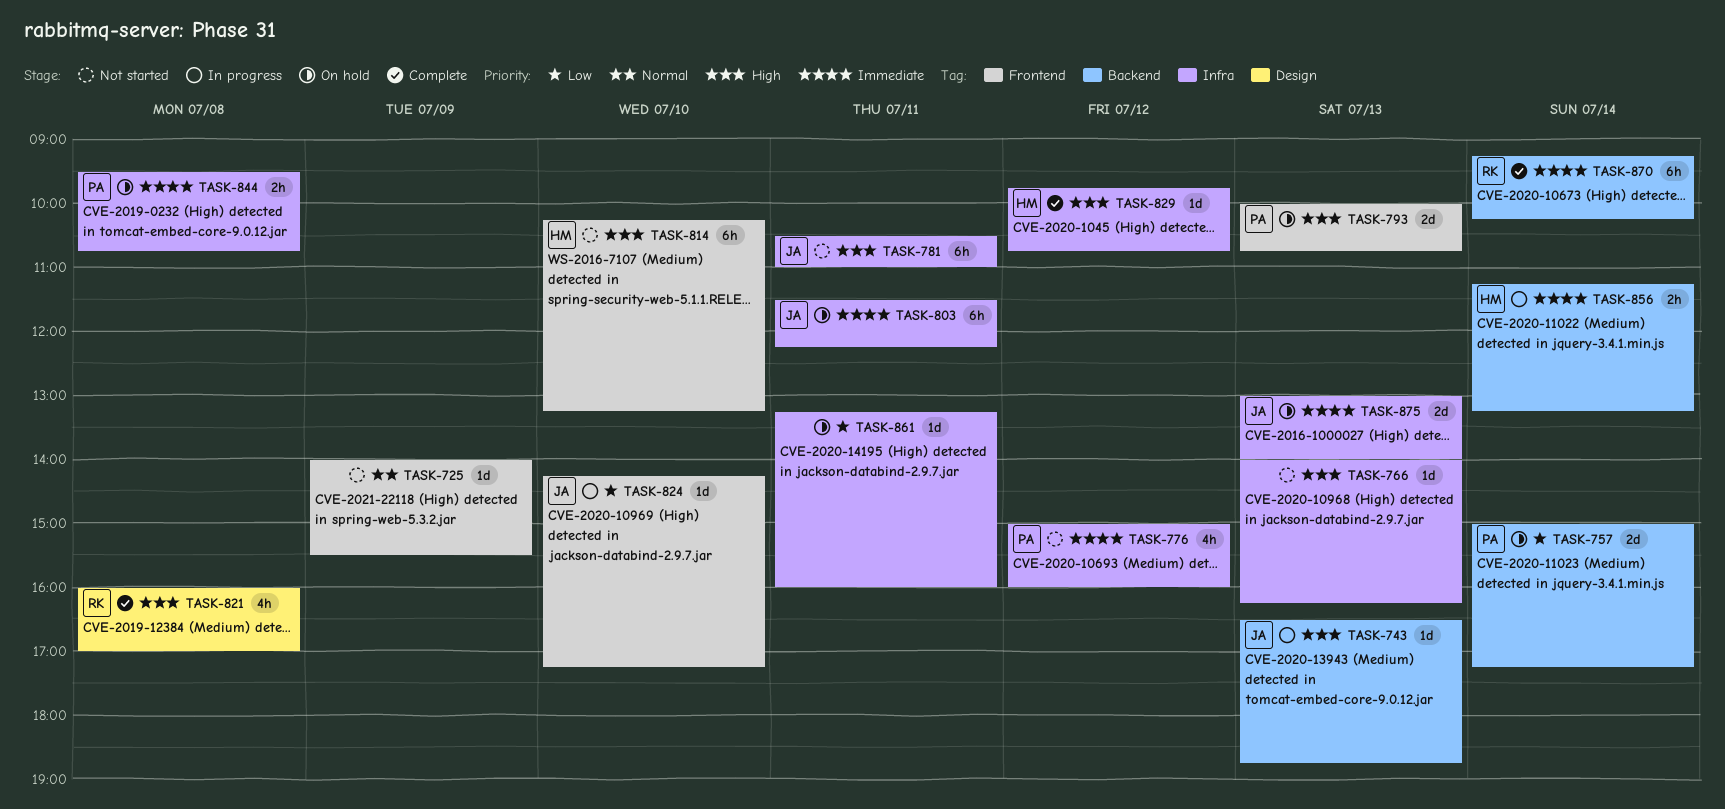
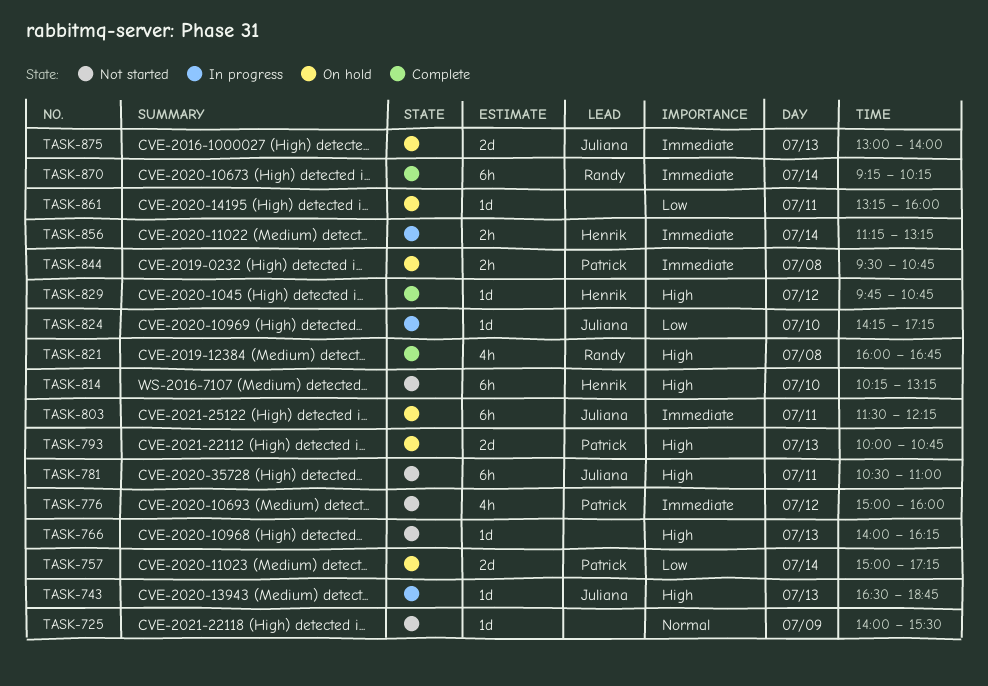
TASK-821, ends: 17:00 -> 16:45

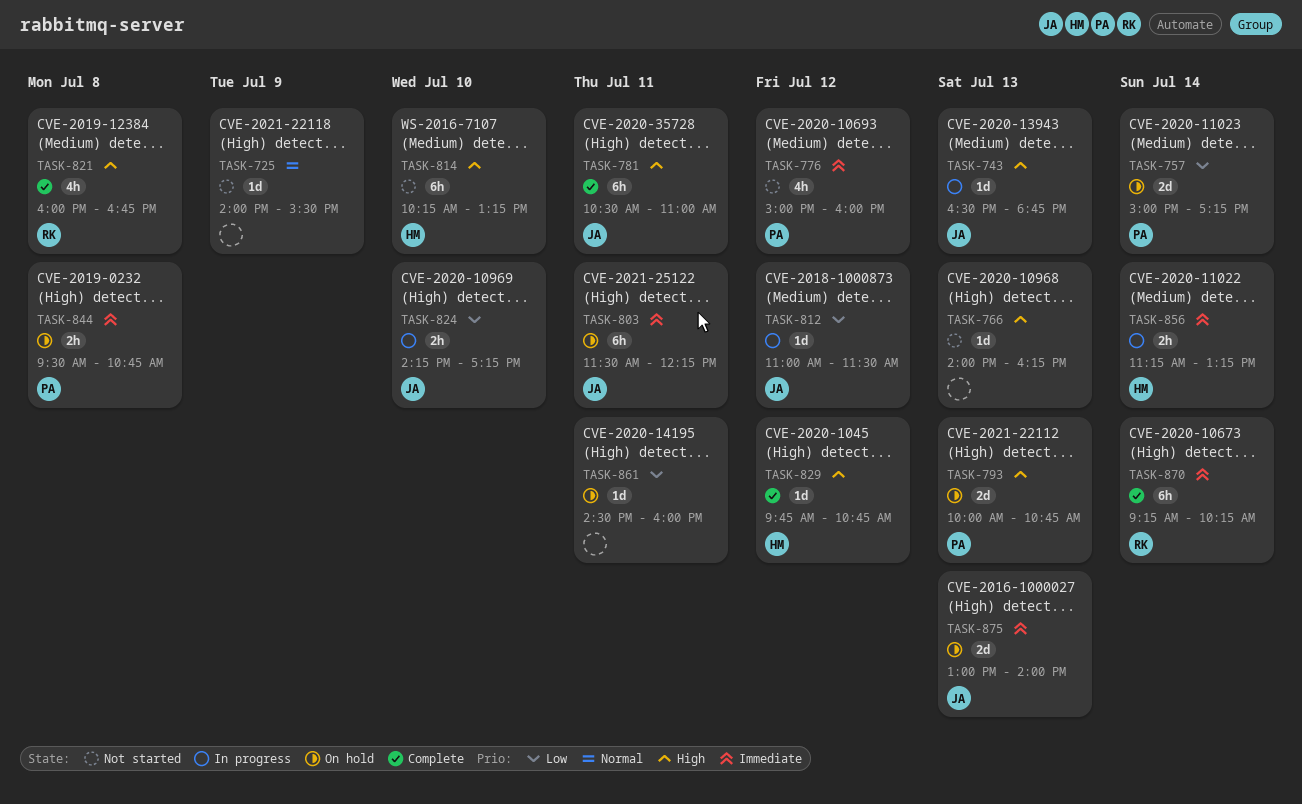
TASK-781, status: Not started -> Complete
TASK-812: none -> present
TASK-824, estimate: 1d -> 2h
TASK-861, begins: 13:15 -> 14:30

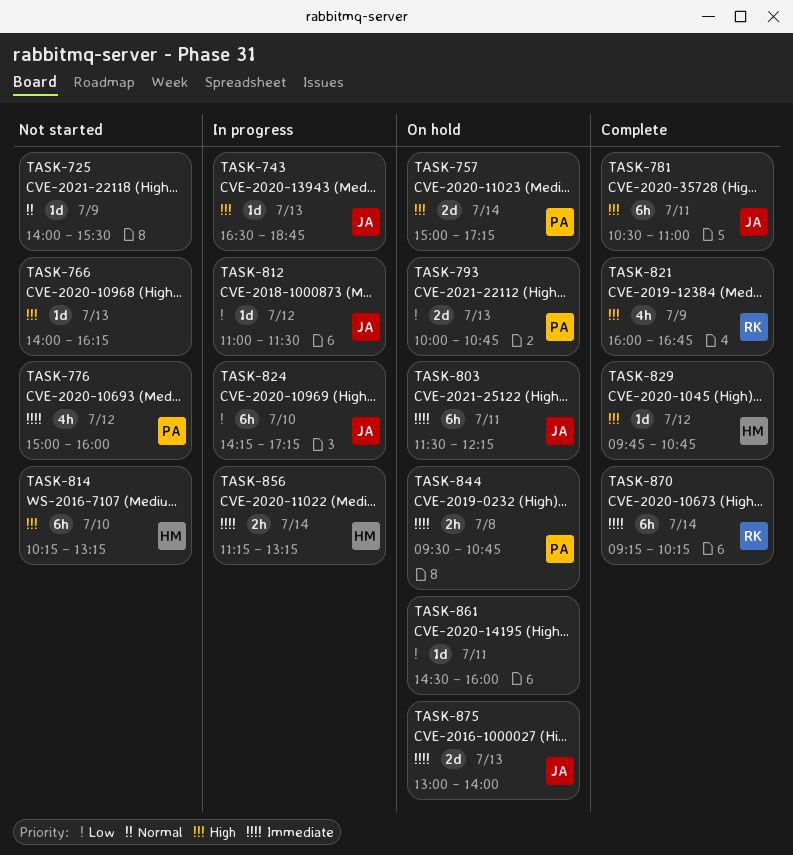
TASK-757, priority: Low -> High
TASK-793, priority: High -> Low
TASK-821, day: Jul 8 -> Jul 9
TASK-824, estimate: 2h -> 6h

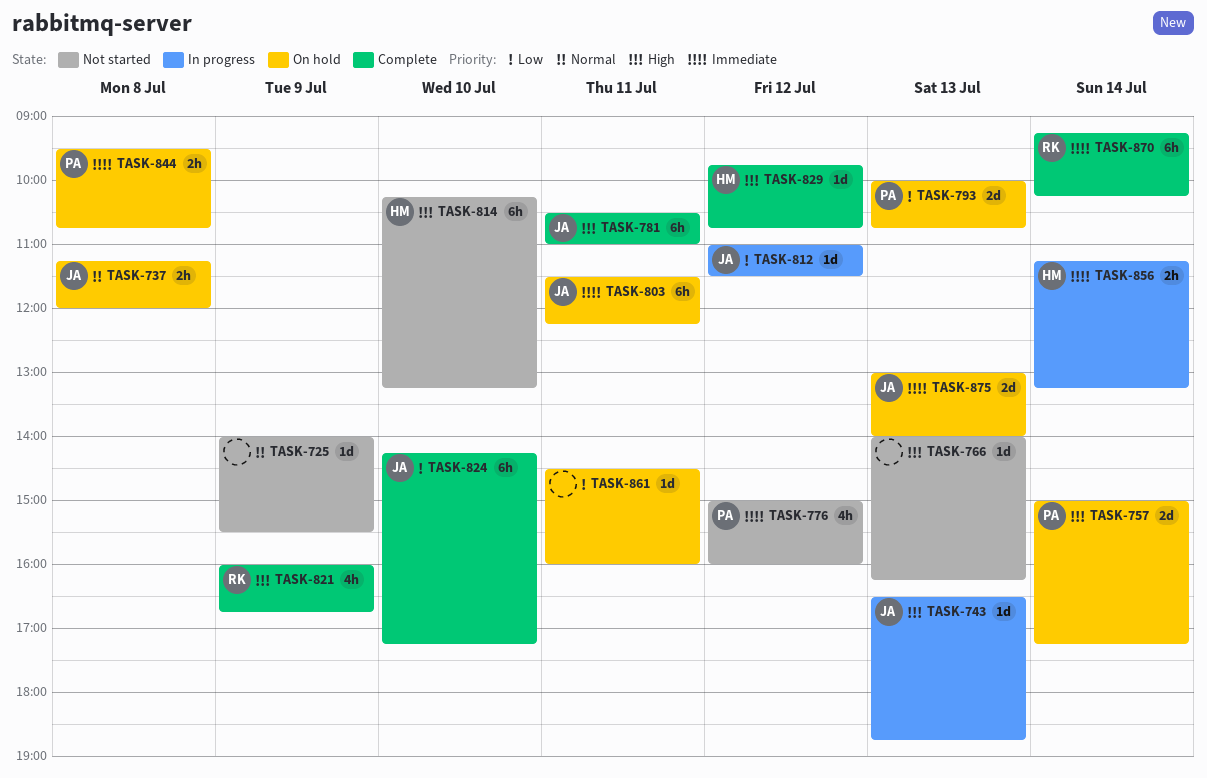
TASK-737: none -> present
TASK-824, status: In progress -> Complete

